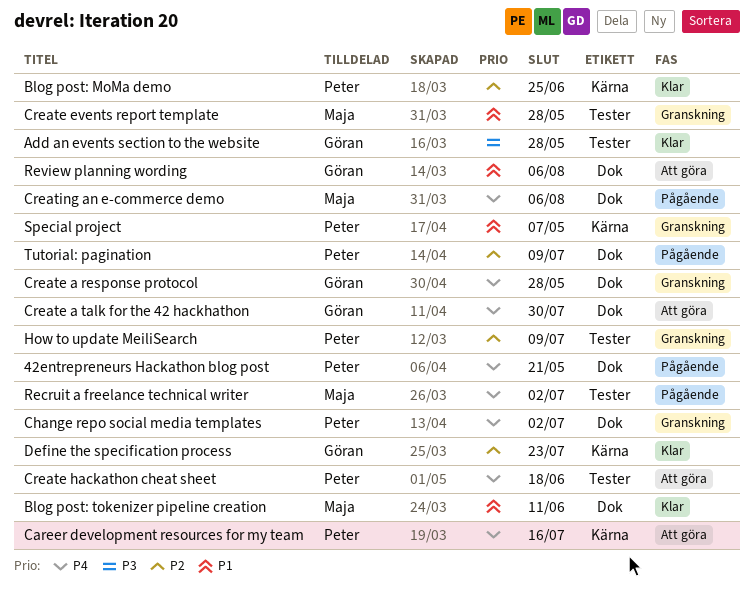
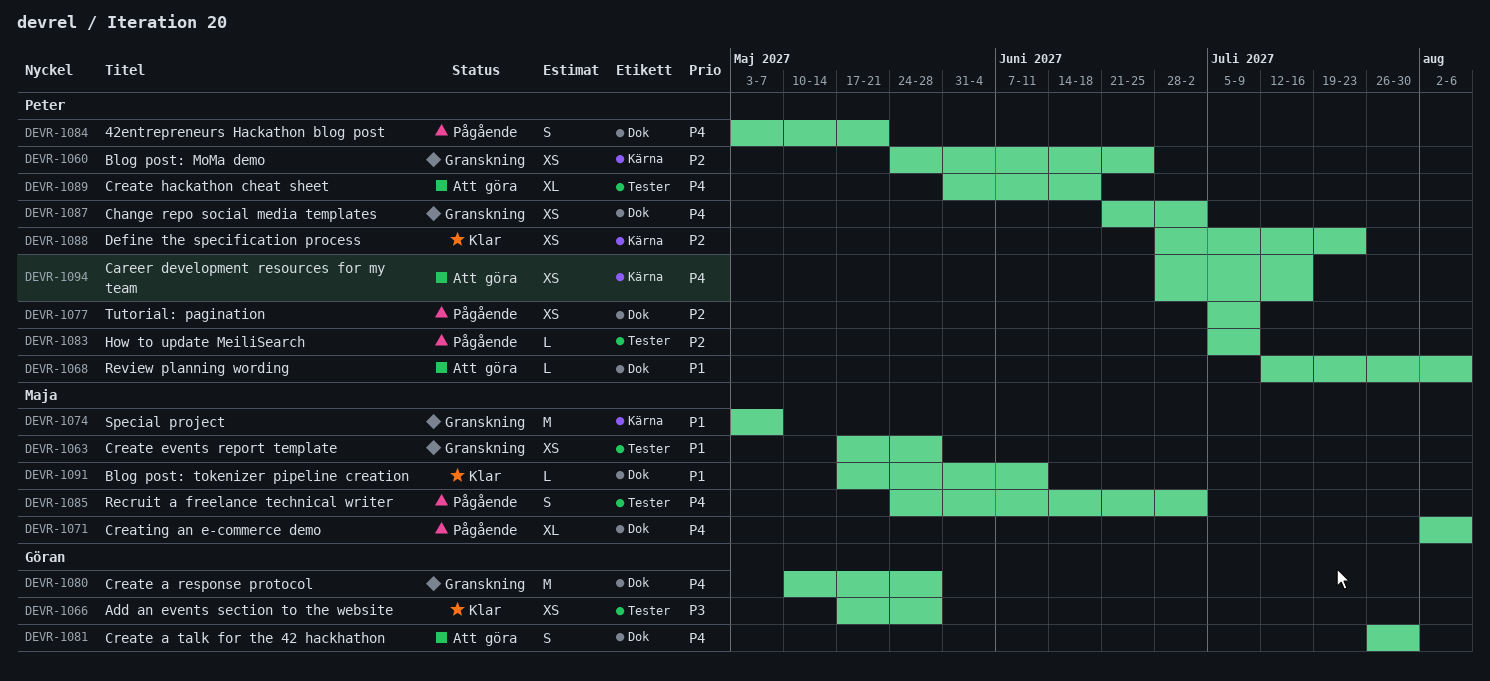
Blog post: MoMa demo, status: Klar -> Granskning
Define the specification process, owner: Göran -> Peter
How to update MeiliSearch, status: Granskning -> Pågående
Review planning wording, owner: Göran -> Peter
Special project, owner: Peter -> Maja

